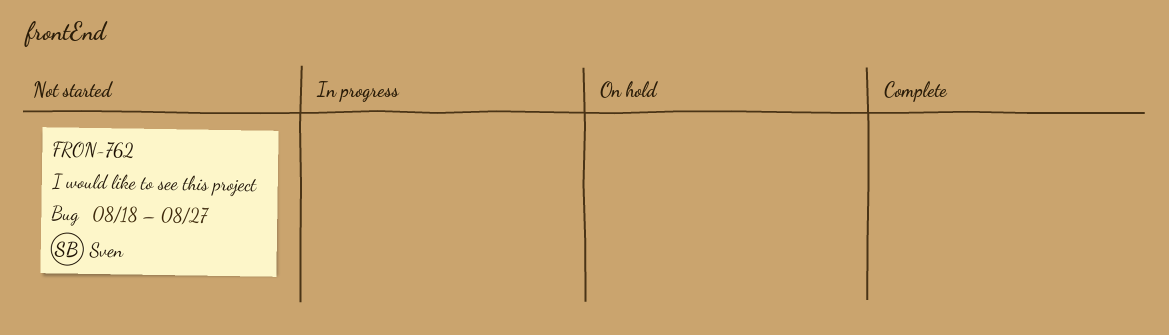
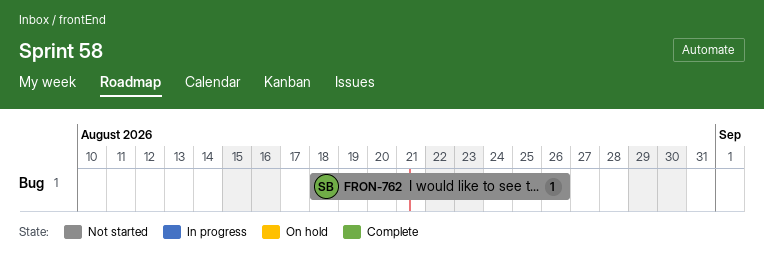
FRON-762, due: Aug 27 -> Aug 26

